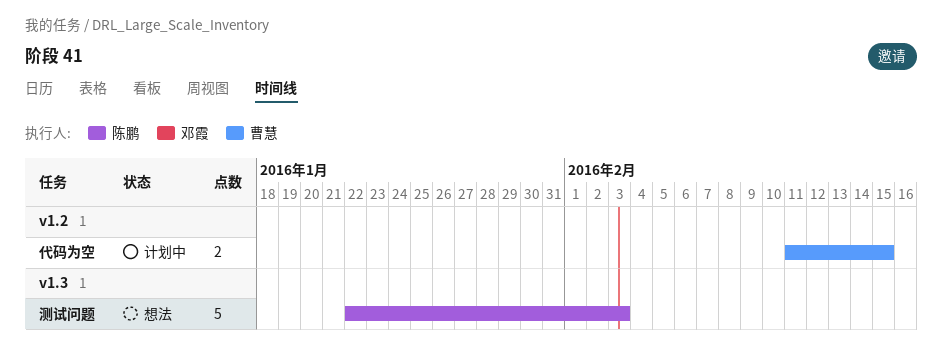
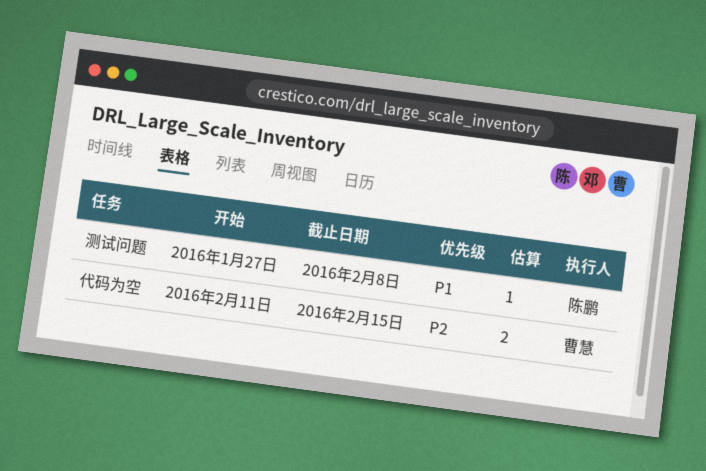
测试问题, estimate: 5 -> 1
测试问题, start: Jan 22 -> Jan 27
测试问题, due: Feb 3 -> Feb 8

